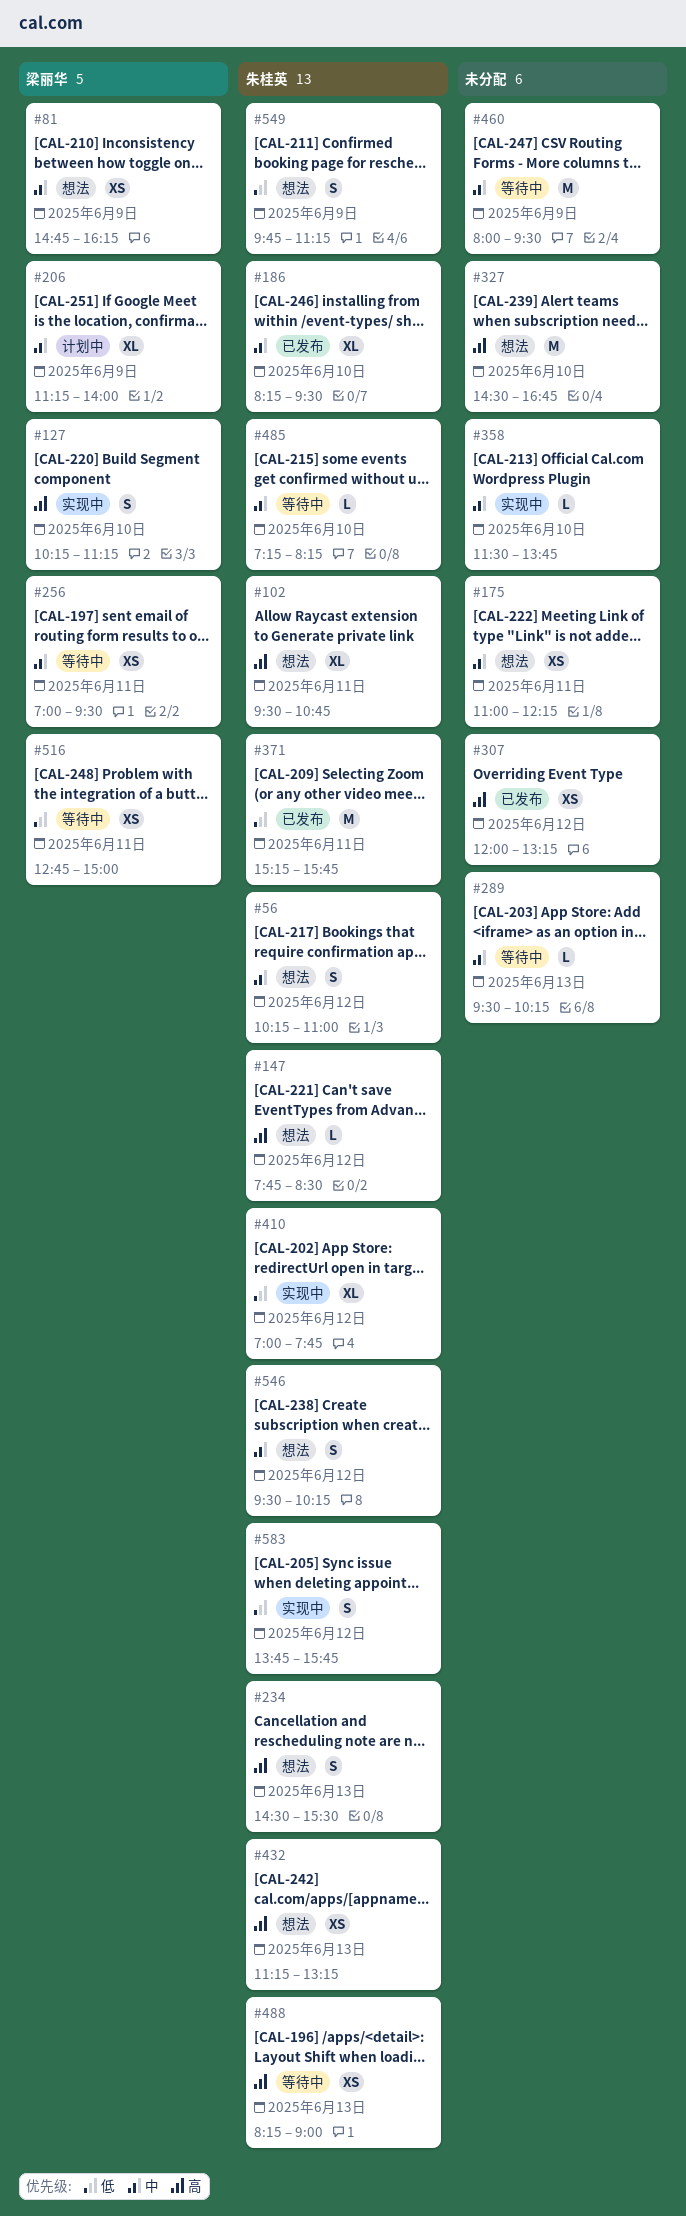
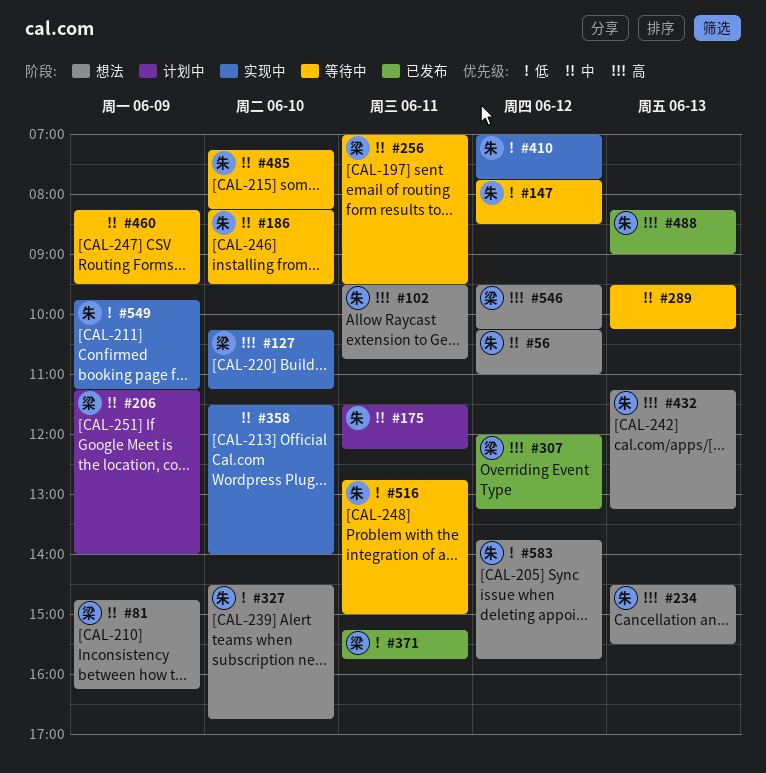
#147, status: 想法 -> 等待中
#147, priority: 高 -> 低
#175, status: 想法 -> 计划中
#175, owner: none -> 朱桂英
#175, begins: 11:00 -> 11:30
#186, status: 已发布 -> 等待中
#307, owner: none -> 梁丽华
#327, owner: none -> 朱桂英
#327, priority: 高 -> 低
#358, ends: 13:45 -> 14:00
#371, owner: 朱桂英 -> 梁丽华
#460, begins: 08:00 -> 08:15
#488, status: 等待中 -> 已发布
#516, owner: 梁丽华 -> 朱桂英
#546, owner: 朱桂英 -> 梁丽华
#546, priority: 中 -> 高
#549, status: 想法 -> 实现中
#583, status: 实现中 -> 想法

